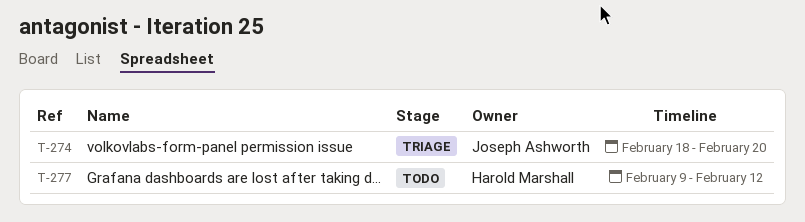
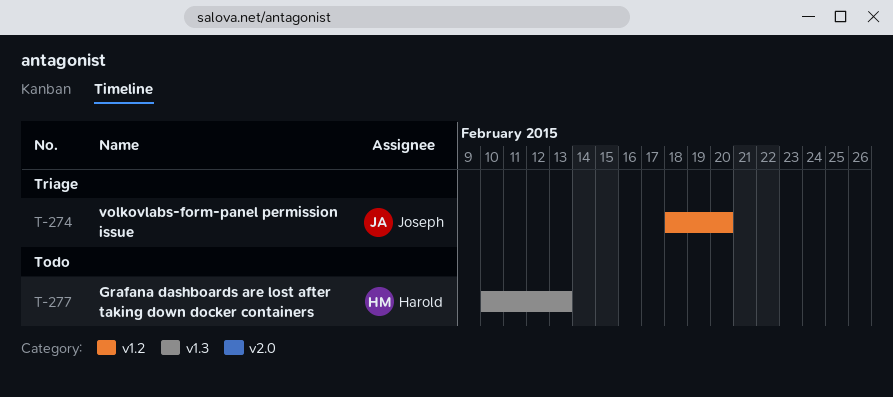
T-277, start: Feb 9 -> Feb 10
T-277, due: Feb 12 -> Feb 13

